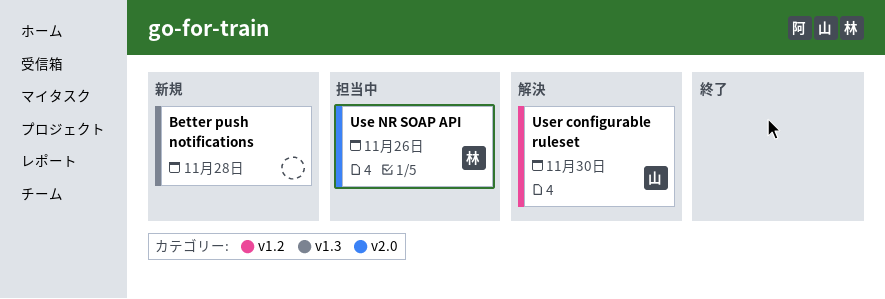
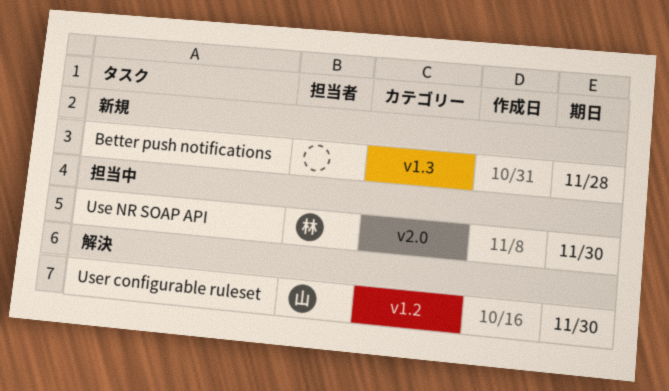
Use NR SOAP API, due: Nov 26 -> Nov 30

